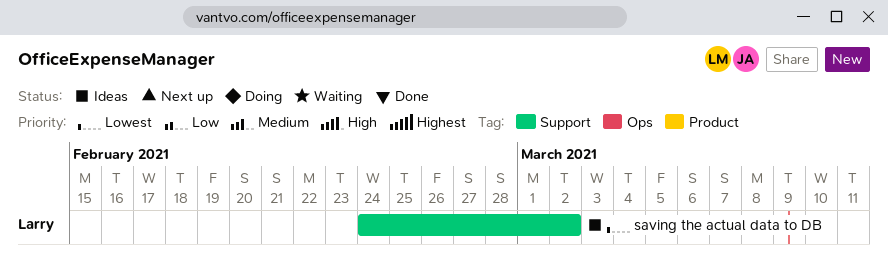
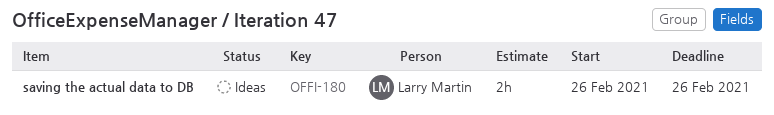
saving the actual data to DB, start: Feb 24 -> Feb 26
saving the actual data to DB, due: Mar 2 -> Feb 26

